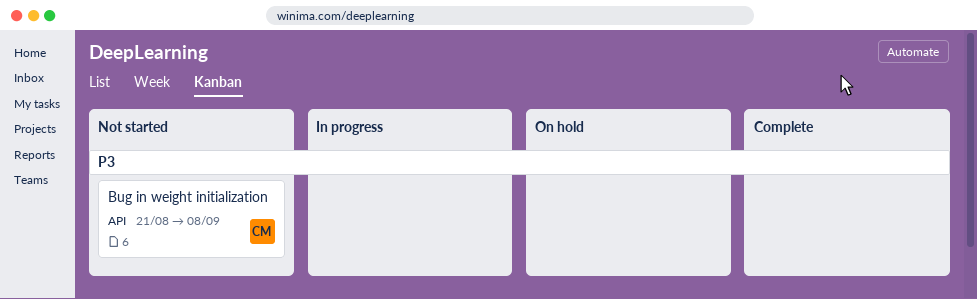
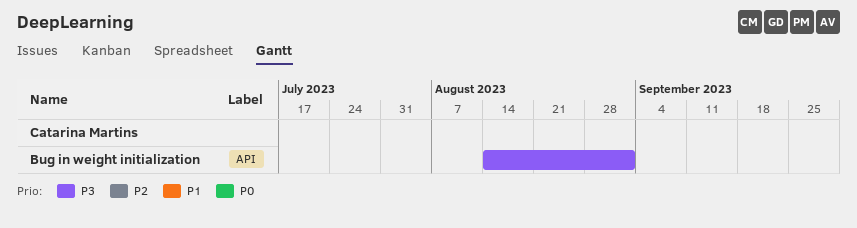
Bug in weight initialization, start: Aug 21 -> Aug 14
Bug in weight initialization, due: Sep 8 -> Sep 1

